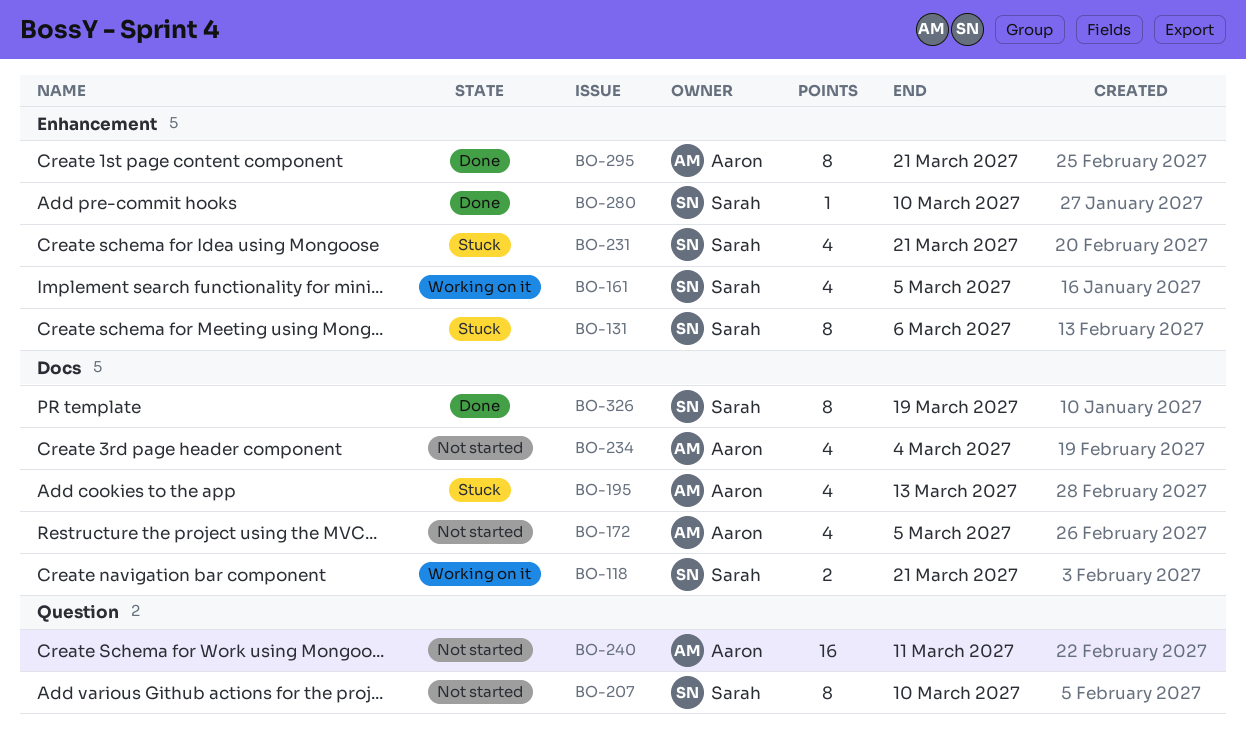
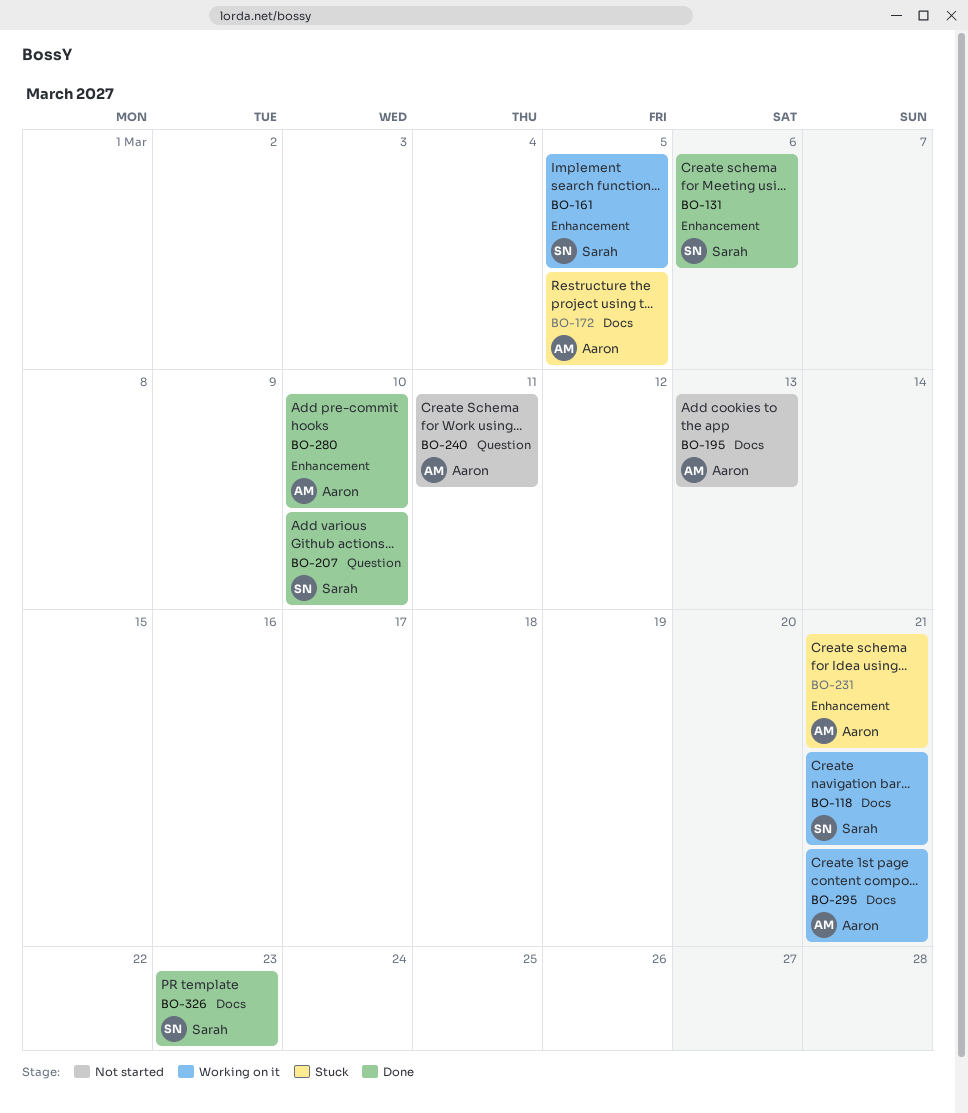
BO-131, status: Stuck -> Done
BO-172, status: Not started -> Stuck
BO-195, status: Stuck -> Not started
BO-207, status: Not started -> Done
BO-231, owner: Sarah -> Aaron
BO-234: present -> none
BO-280, owner: Sarah -> Aaron
BO-295, status: Done -> Working on it
BO-295, label: Enhancement -> Docs
BO-326, due: Mar 19 -> Mar 23

